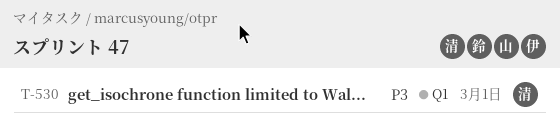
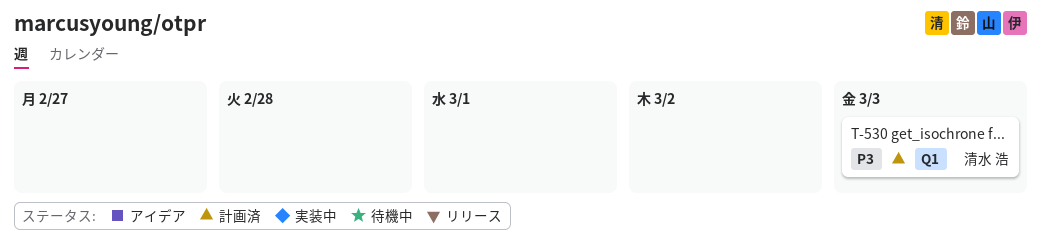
T-530, due: Mar 1 -> Mar 3

